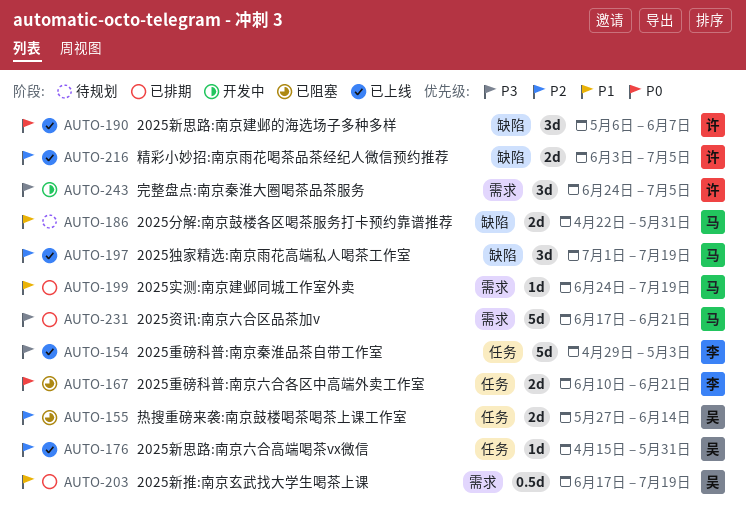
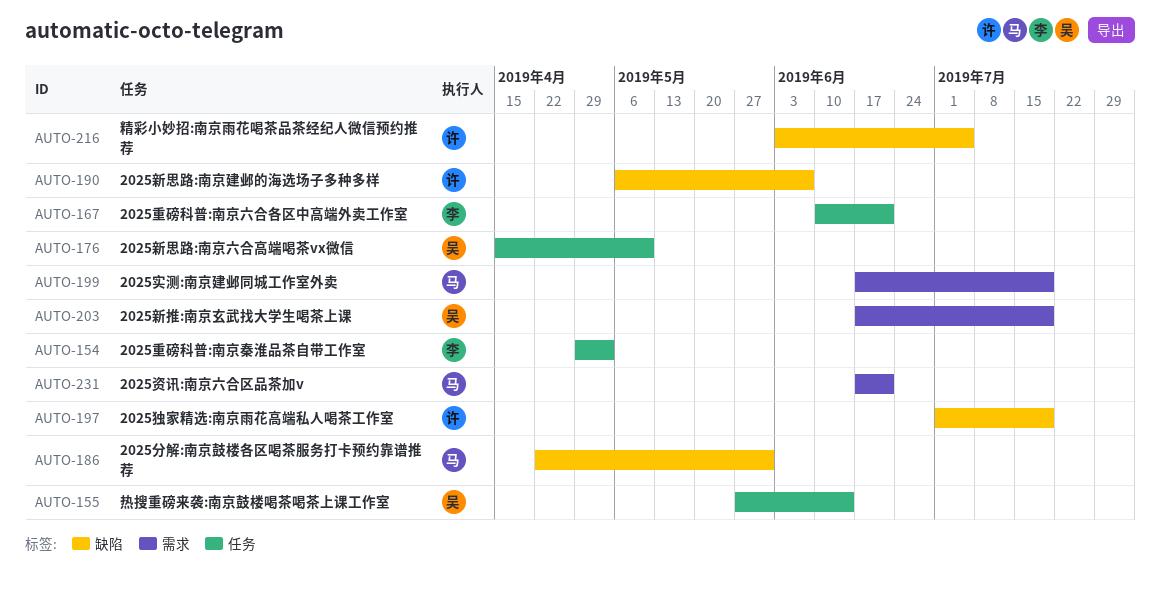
AUTO-176, due: May 31 -> May 10
AUTO-197, owner: 马 -> 许
AUTO-199, start: Jun 24 -> Jun 17
AUTO-243: present -> none

